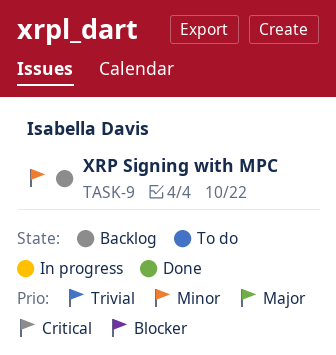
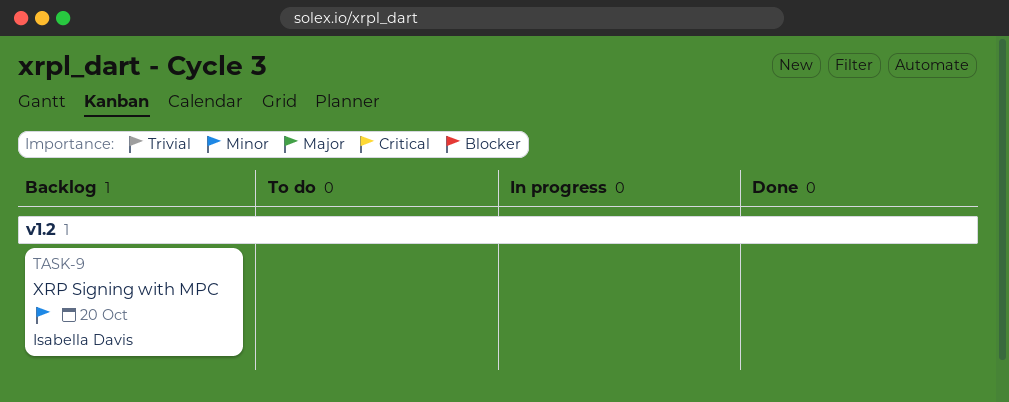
TASK-9, due: Oct 22 -> Oct 20

